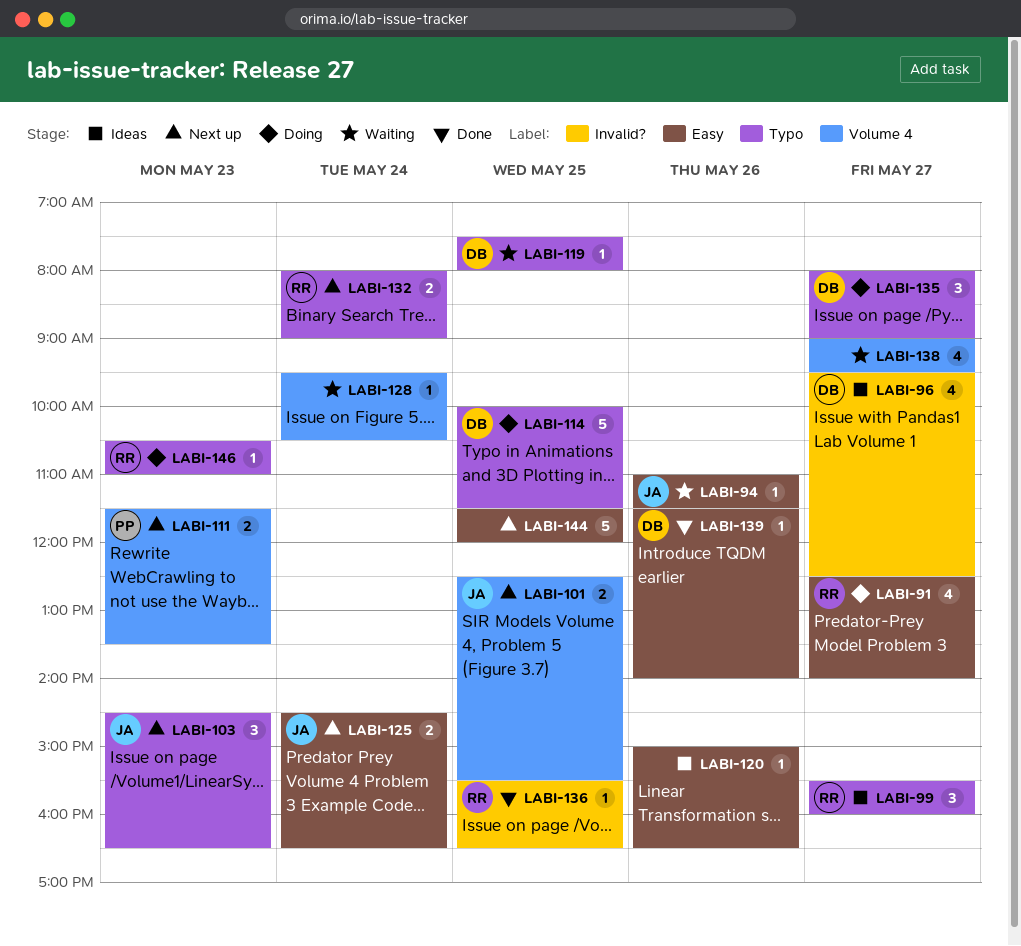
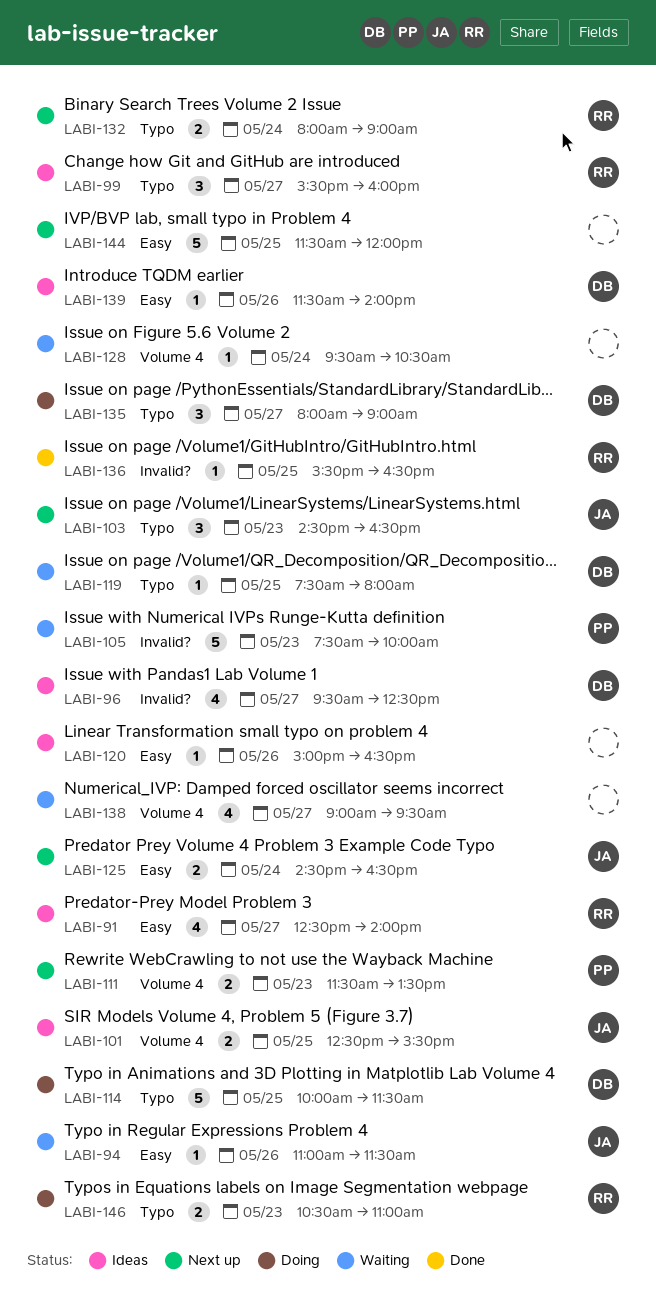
LABI-91, status: Doing -> Ideas
LABI-101, status: Next up -> Ideas
LABI-105: none -> present
LABI-139, status: Done -> Ideas
LABI-146, estimate: 1 -> 2

